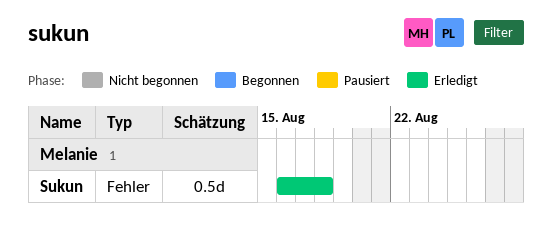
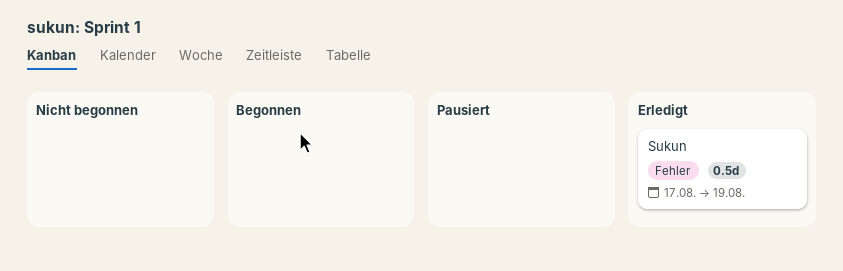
Sukun, start: Aug 16 -> Aug 17
Sukun, due: Aug 18 -> Aug 19

